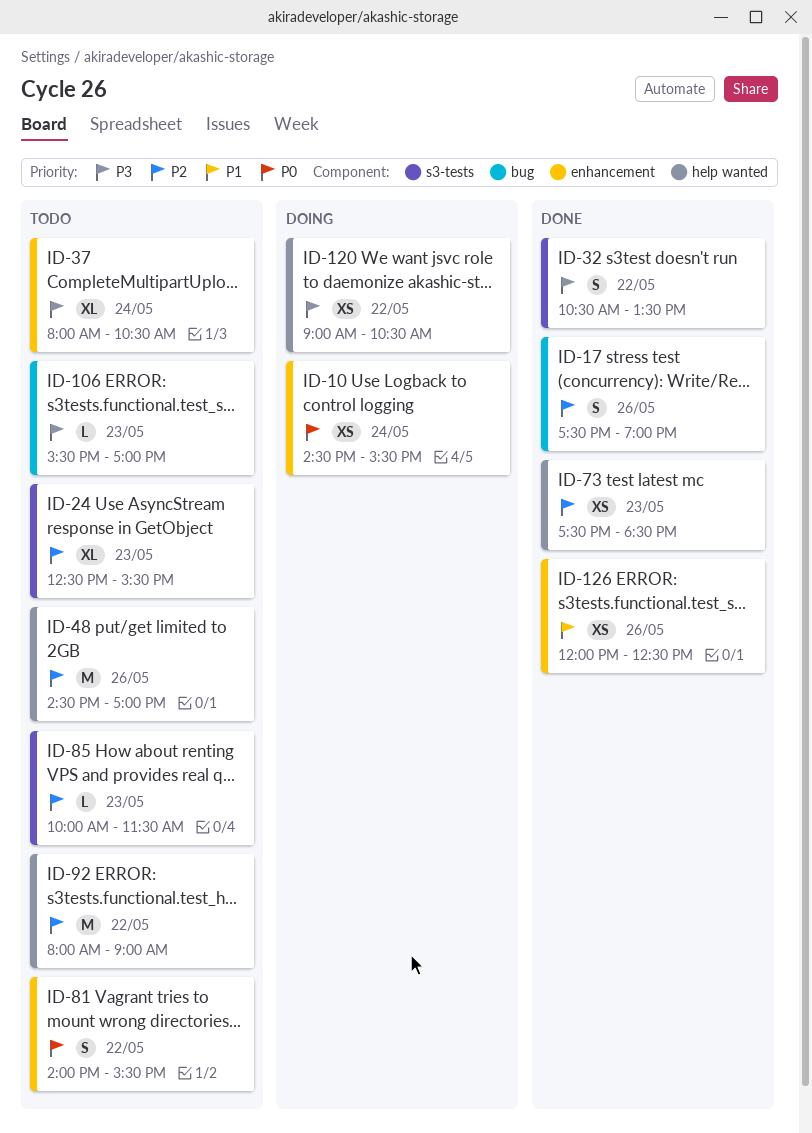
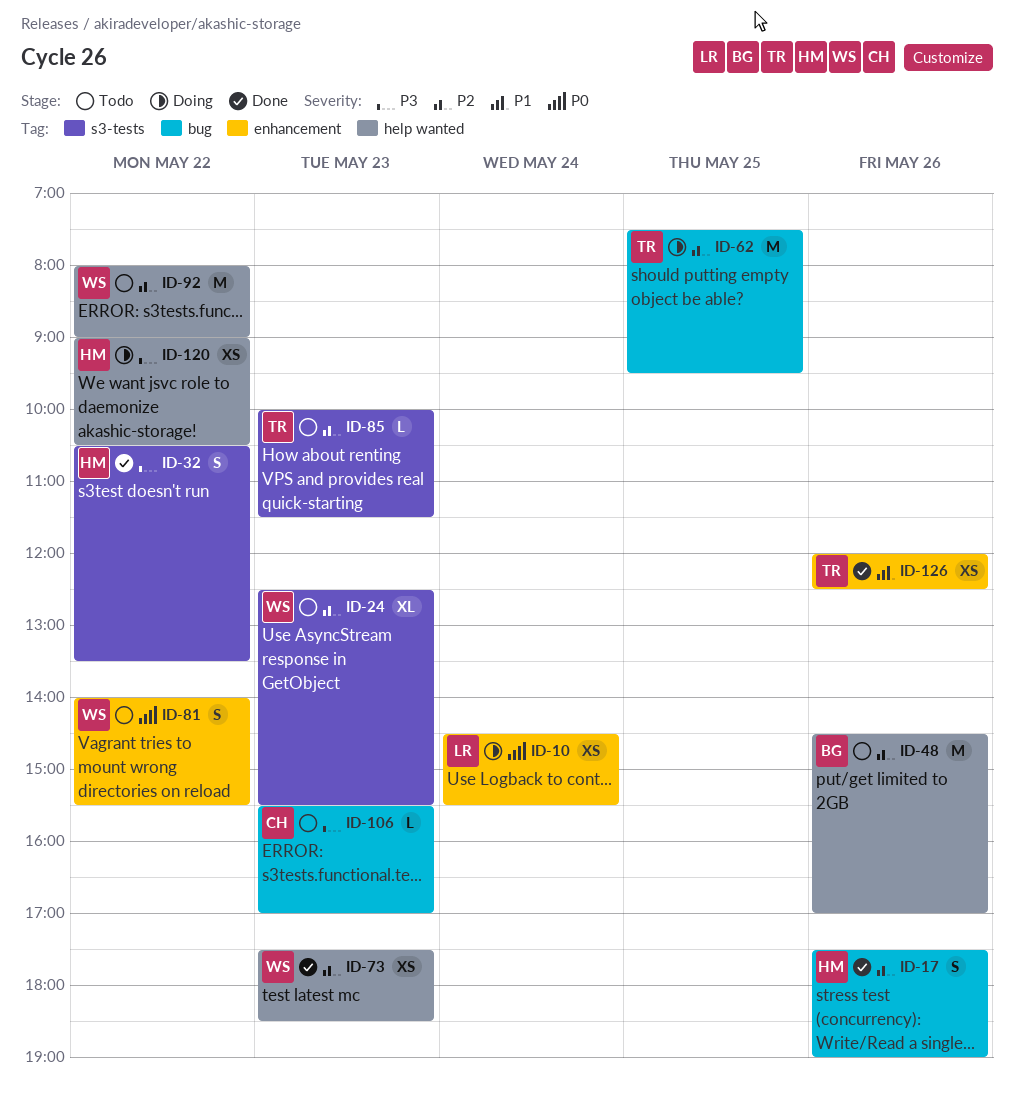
ID-37: present -> none
ID-62: none -> present

